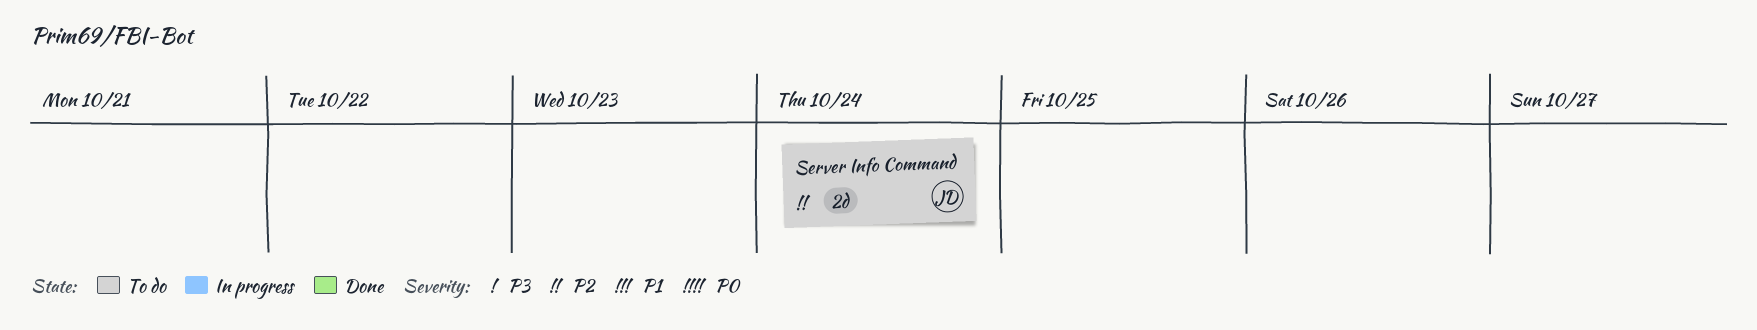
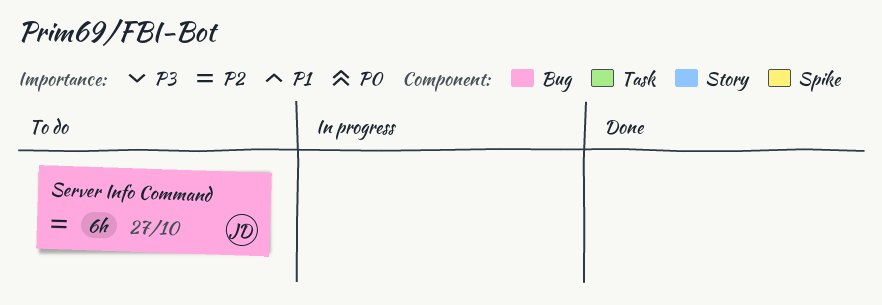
Server Info Command, estimate: 2d -> 6h
Server Info Command, due: Oct 24 -> Oct 27

